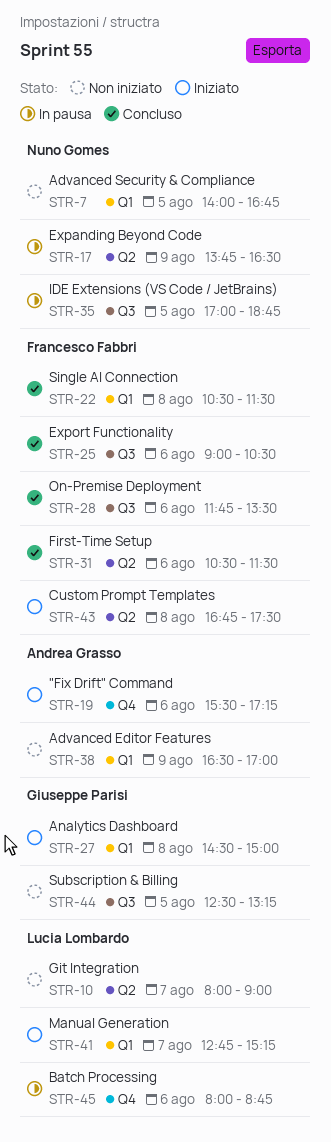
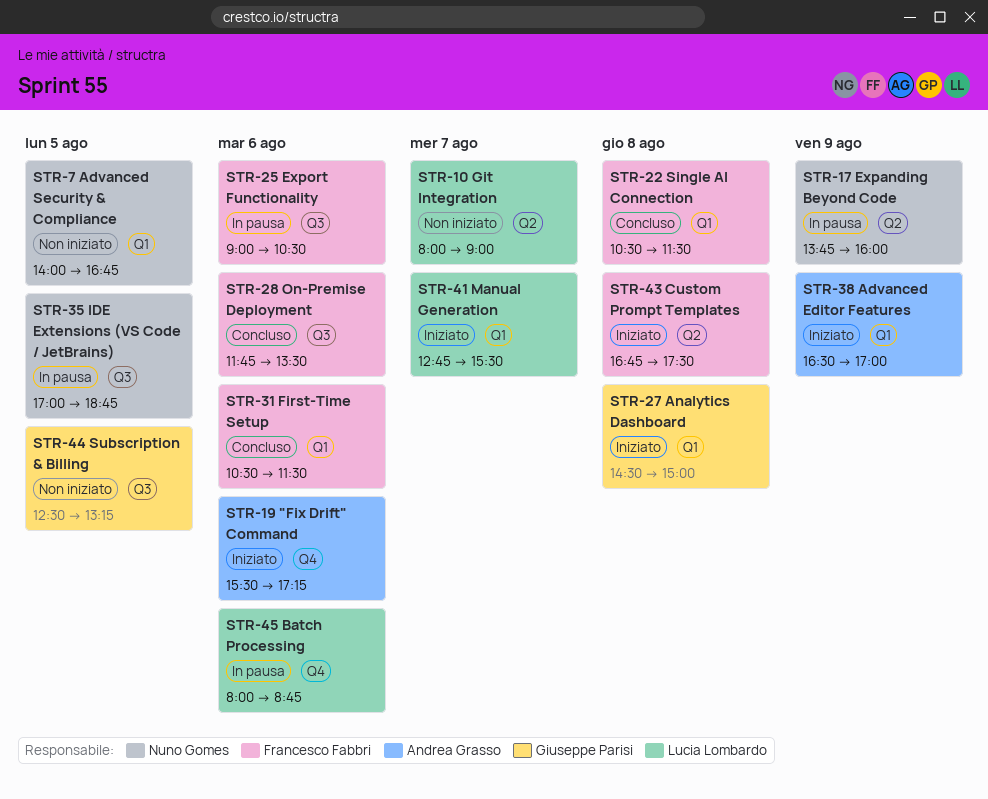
STR-17, ends: 16:30 -> 16:00
STR-25, status: Concluso -> In pausa
STR-31, label: Q2 -> Q1
STR-38, status: Non iniziato -> Iniziato
STR-41, ends: 15:15 -> 15:30

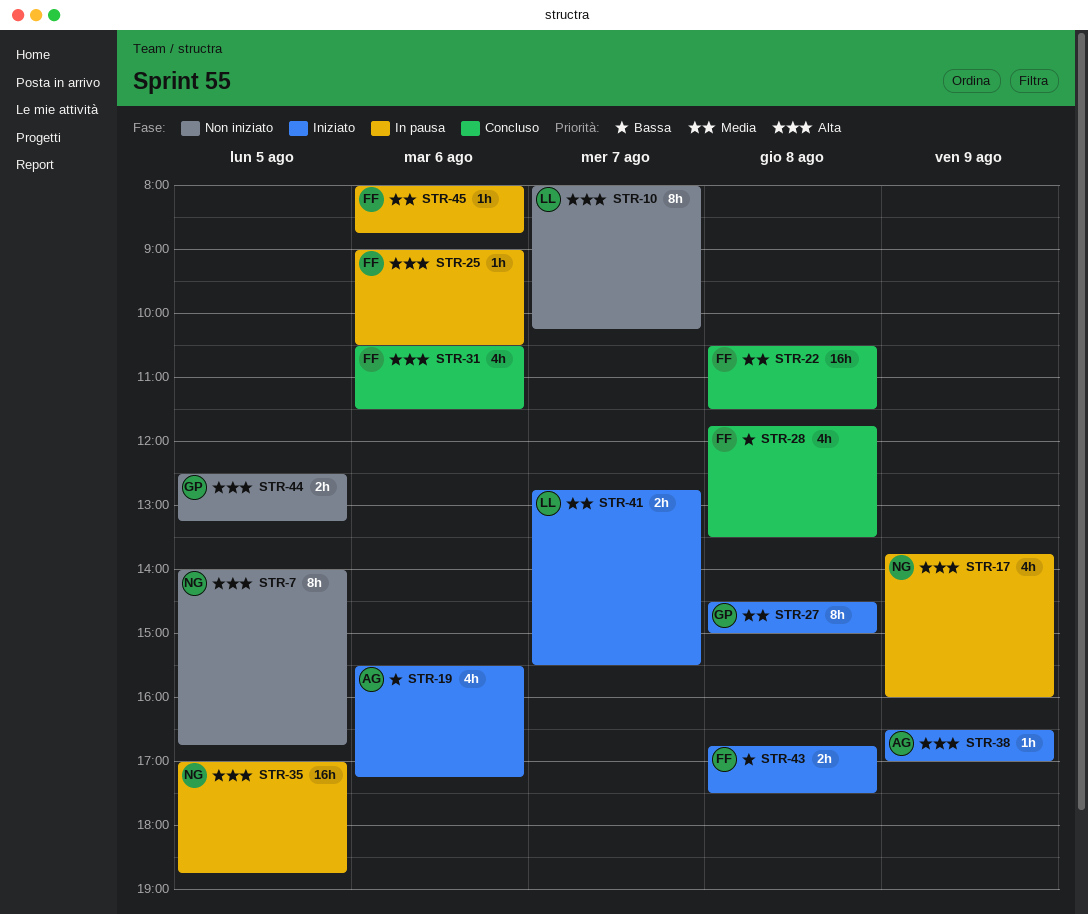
STR-10, ends: 09:00 -> 10:15
STR-28, day: Aug 6 -> Aug 8
STR-45, owner: Lucia Lombardo -> Francesco Fabbri

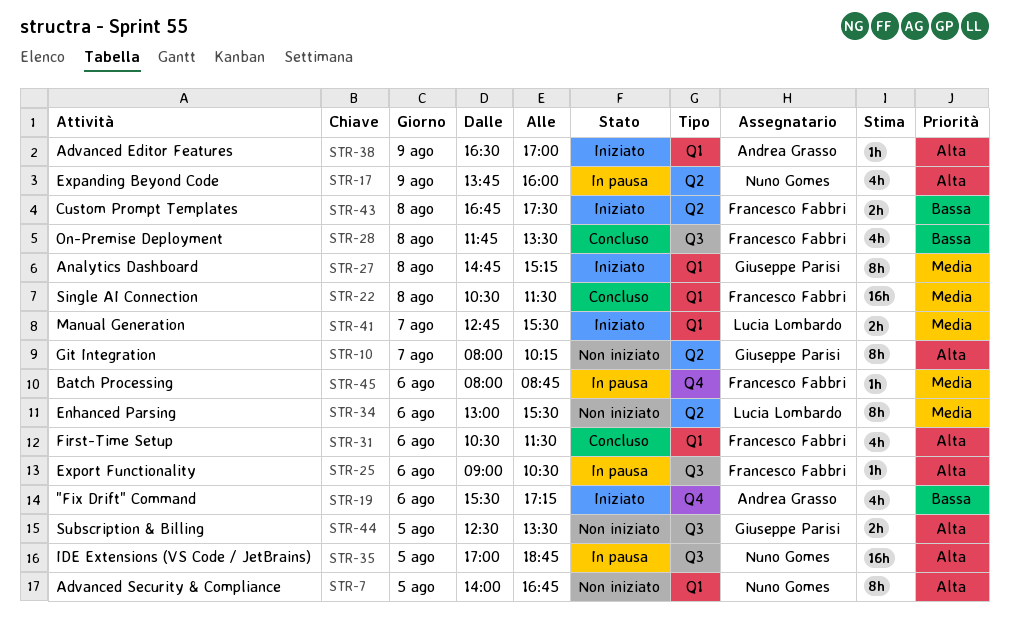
STR-10, owner: Lucia Lombardo -> Giuseppe Parisi
STR-27, begins: 14:30 -> 14:45
STR-27, ends: 15:00 -> 15:15
STR-34: none -> present
STR-44, ends: 13:15 -> 13:30

